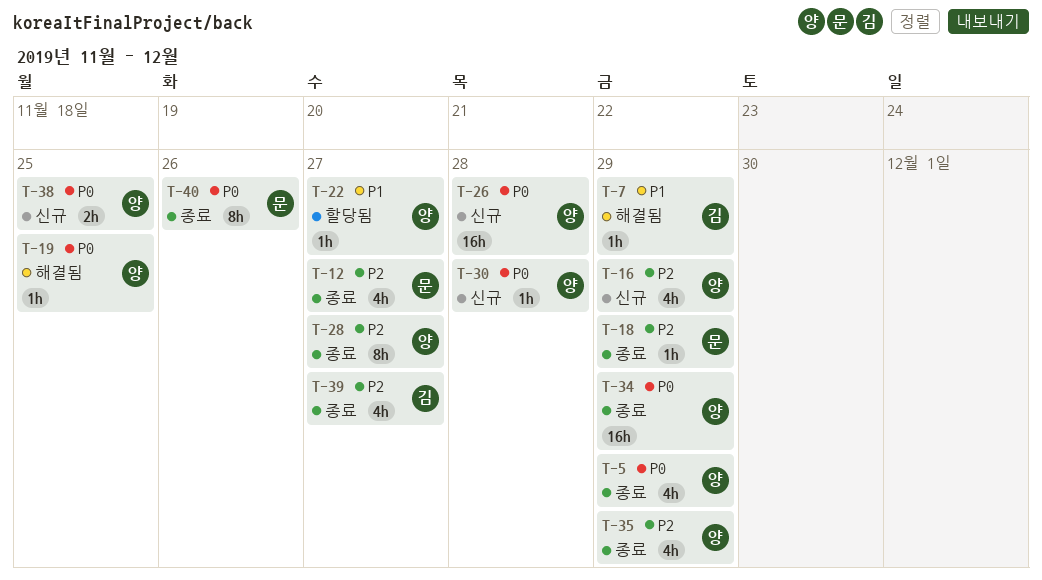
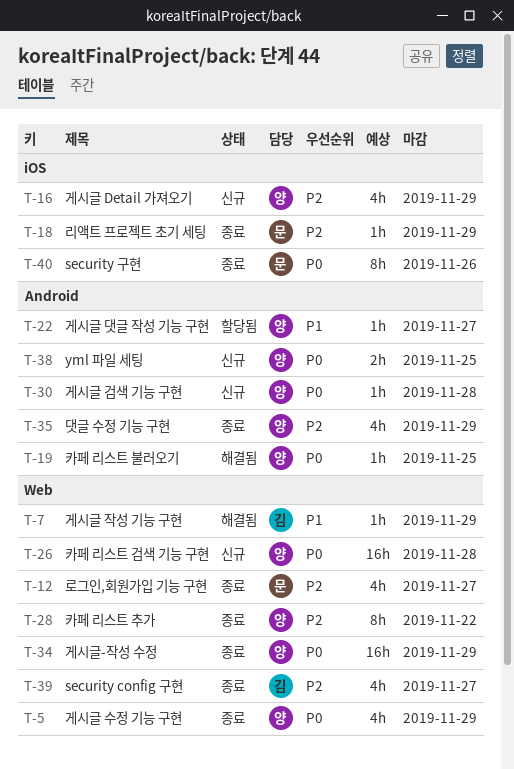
T-28, due: Nov 27 -> Nov 22

